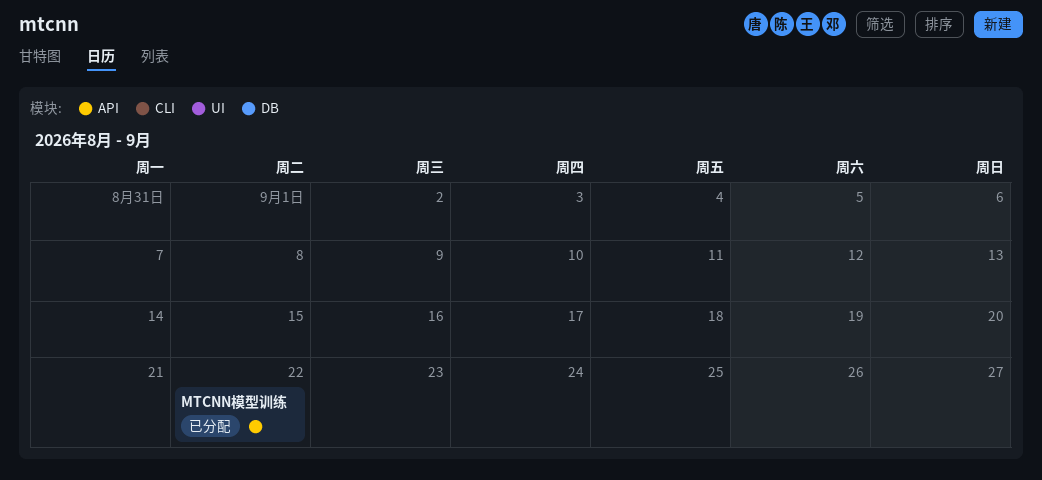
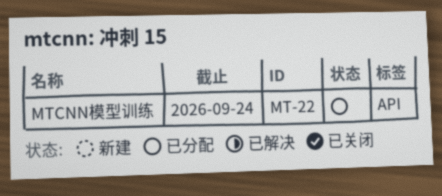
MTCNN模型训练, due: Sep 22 -> Sep 24

